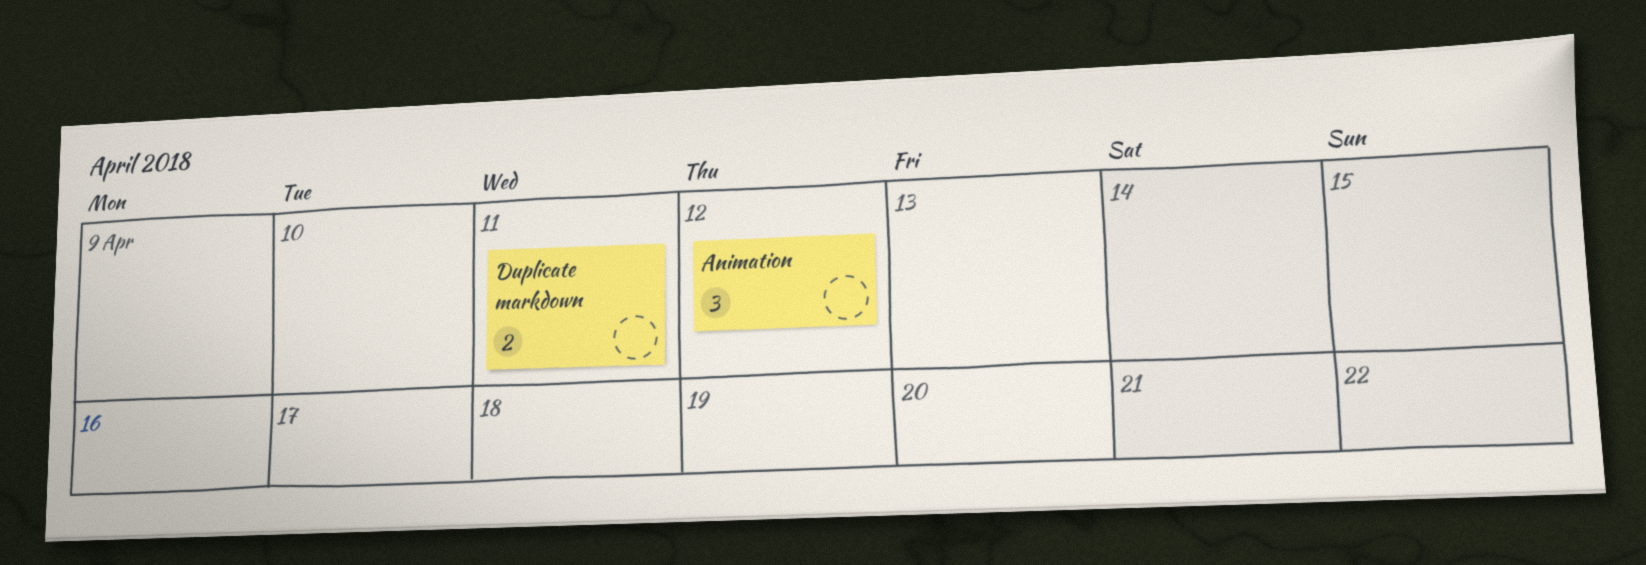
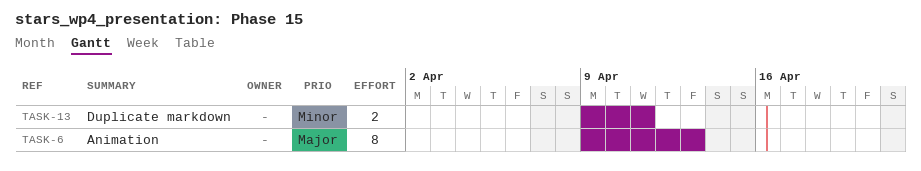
Animation, estimate: 3 -> 8
Animation, due: Apr 12 -> Apr 13

